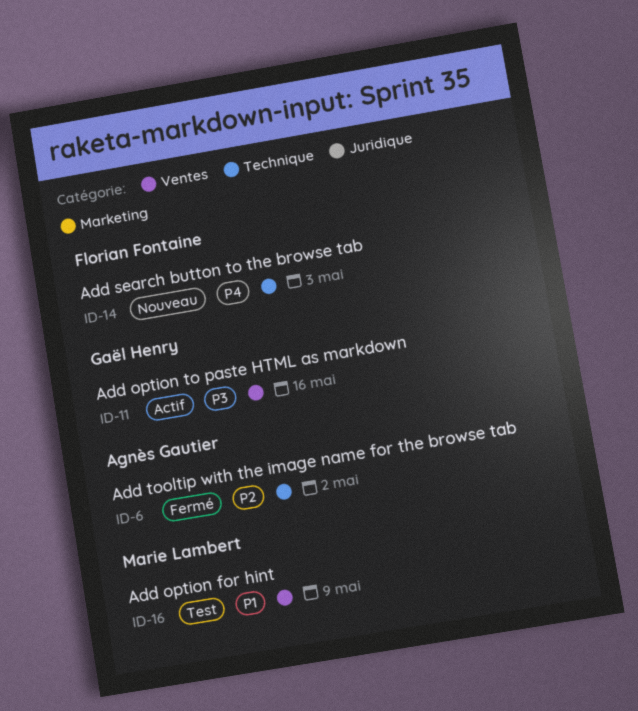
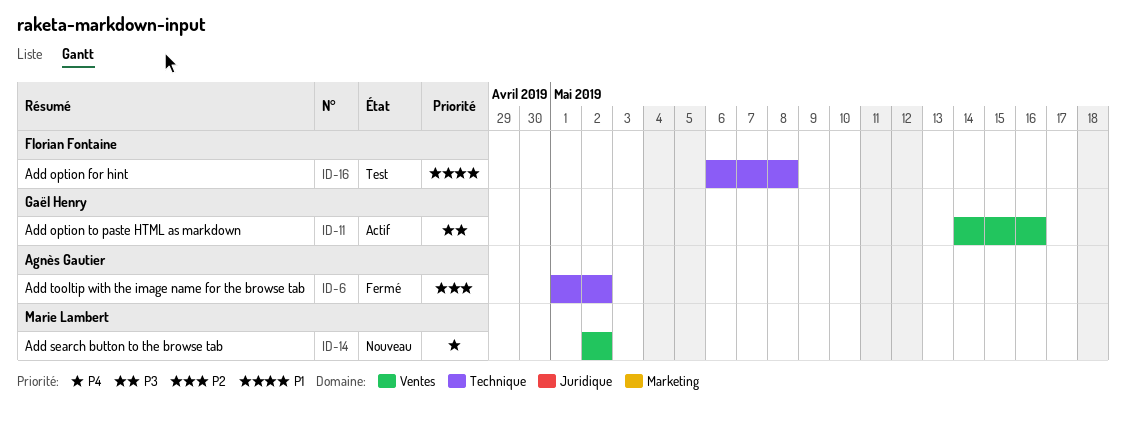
ID-14, owner: Florian Fontaine -> Marie Lambert
ID-14, label: Technique -> Ventes
ID-14, due: May 3 -> May 2
ID-16, owner: Marie Lambert -> Florian Fontaine
ID-16, label: Ventes -> Technique
ID-16, due: May 9 -> May 8

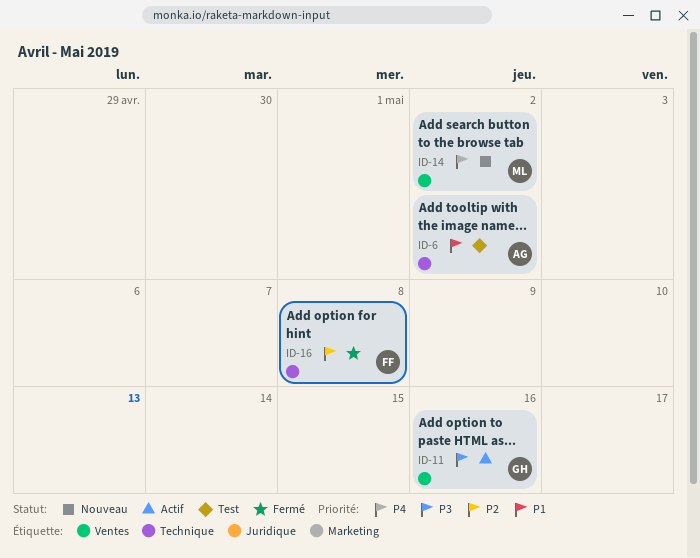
ID-6, status: Fermé -> Test
ID-6, priority: P2 -> P1
ID-16, status: Test -> Fermé
ID-16, priority: P1 -> P2

